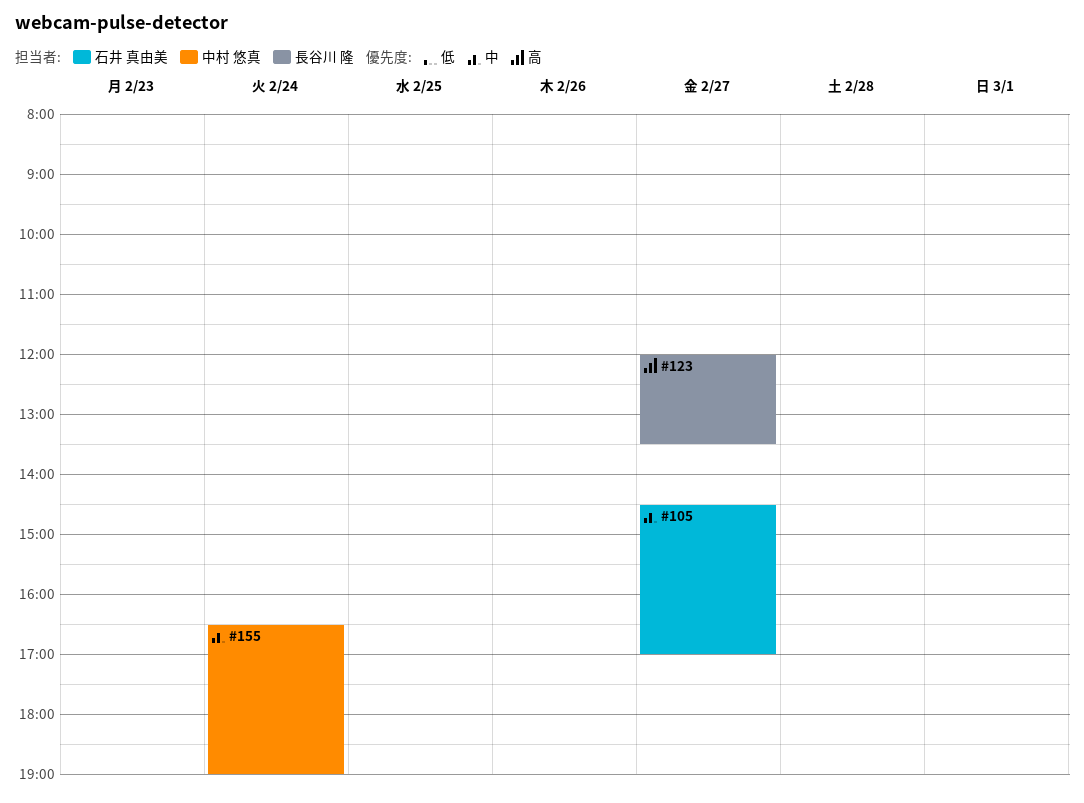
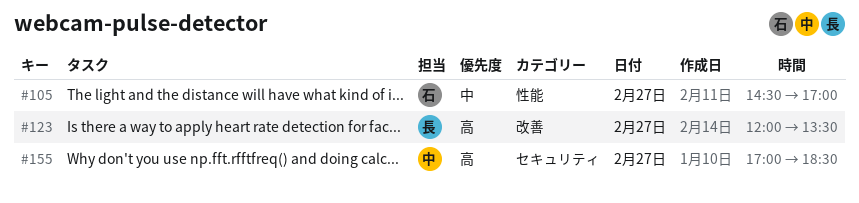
#155, priority: 中 -> 高
#155, day: Feb 24 -> Feb 27
#155, begins: 16:30 -> 17:00
#155, ends: 19:00 -> 18:30

